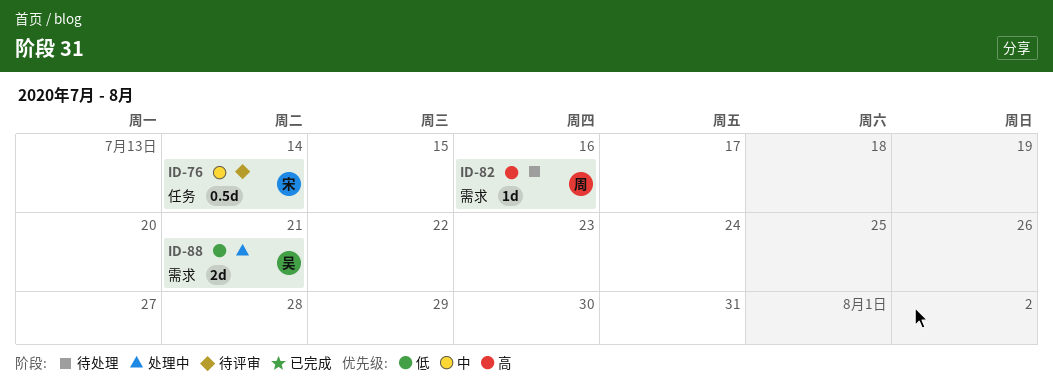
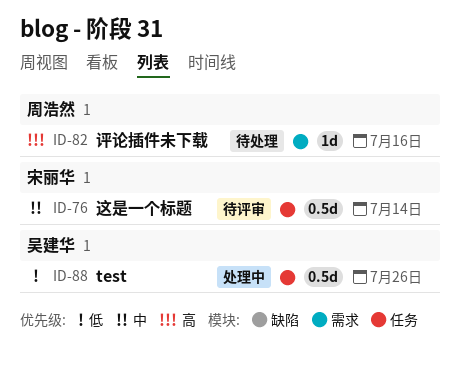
ID-88, label: 需求 -> 任务
ID-88, estimate: 2d -> 0.5d
ID-88, due: Jul 21 -> Jul 26

